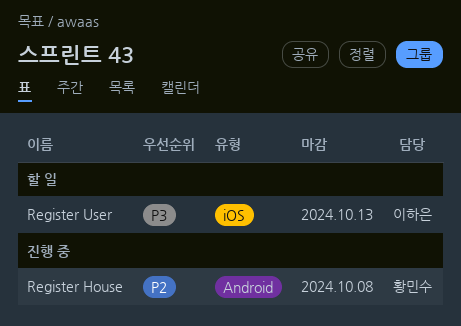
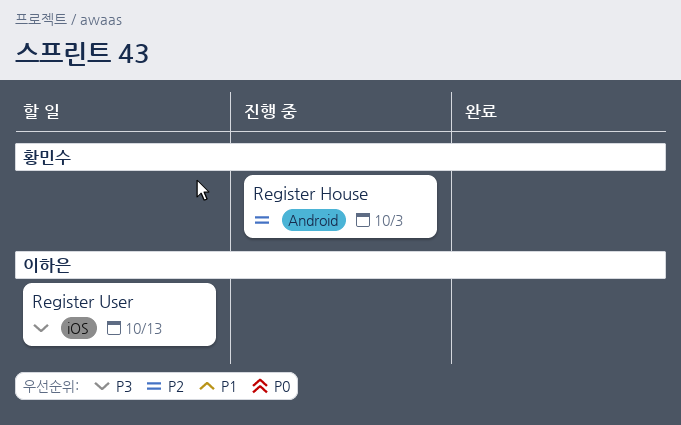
Register House, due: Oct 8 -> Oct 3

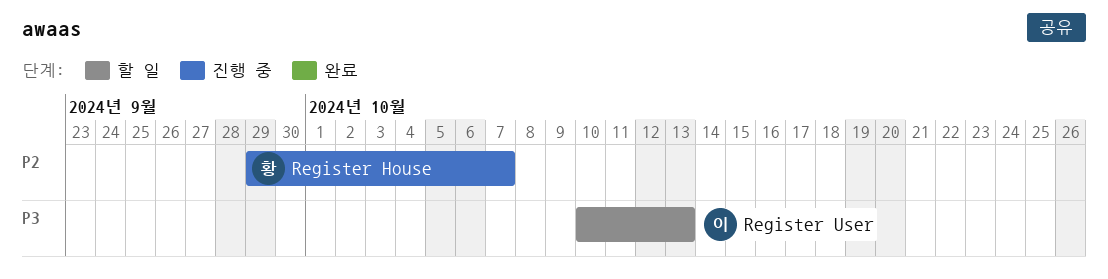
Register House, due: Oct 3 -> Oct 7

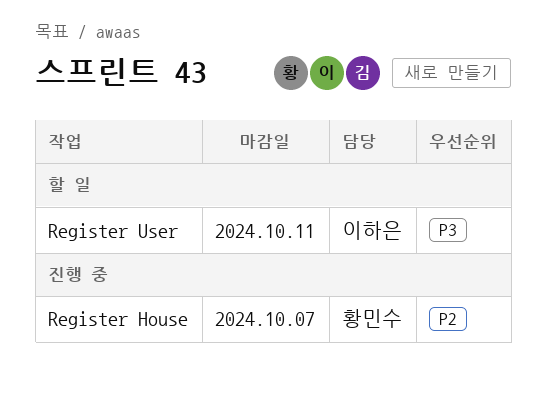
Register User, due: Oct 13 -> Oct 11

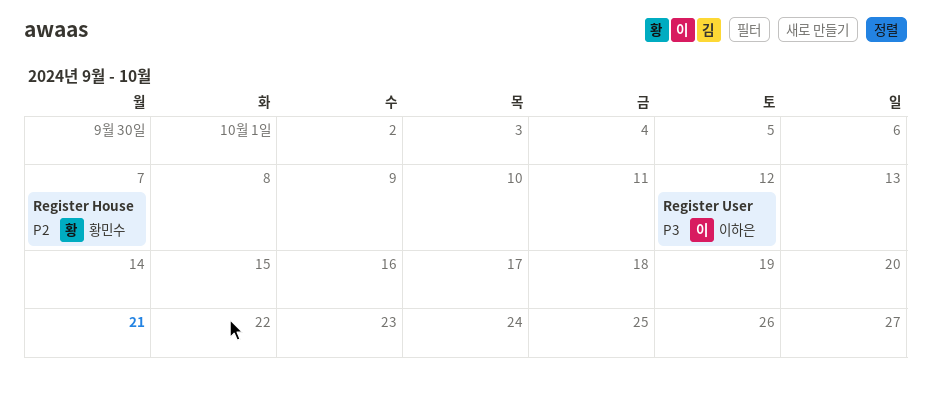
Register User, due: Oct 11 -> Oct 12

